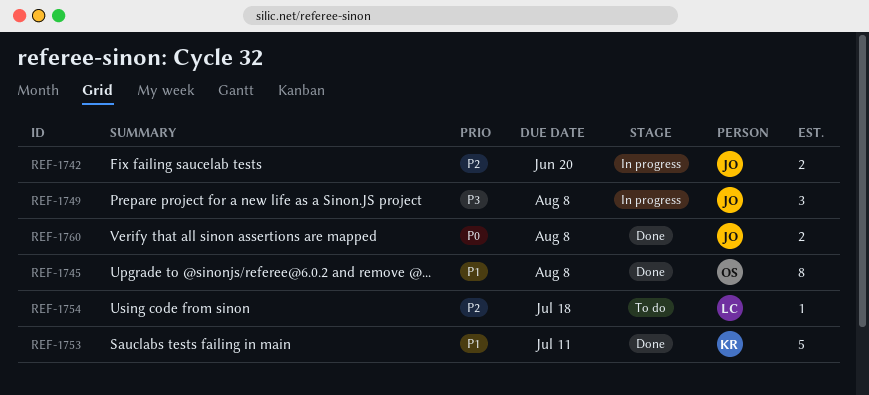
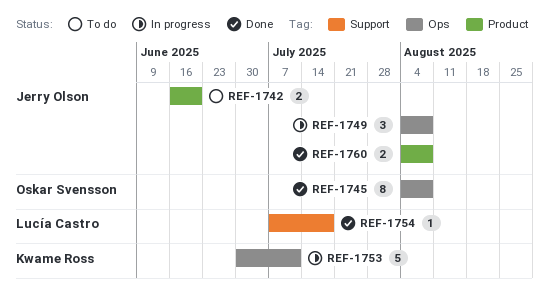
REF-1742, status: In progress -> To do
REF-1753, status: Done -> In progress
REF-1754, status: To do -> Done

